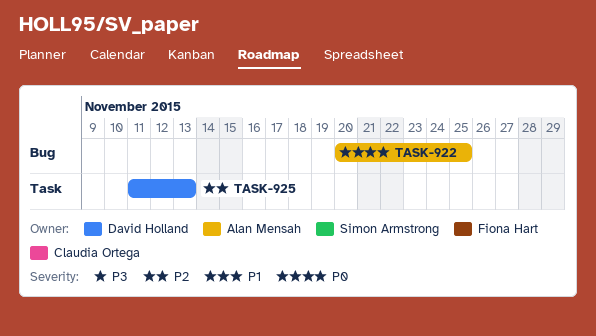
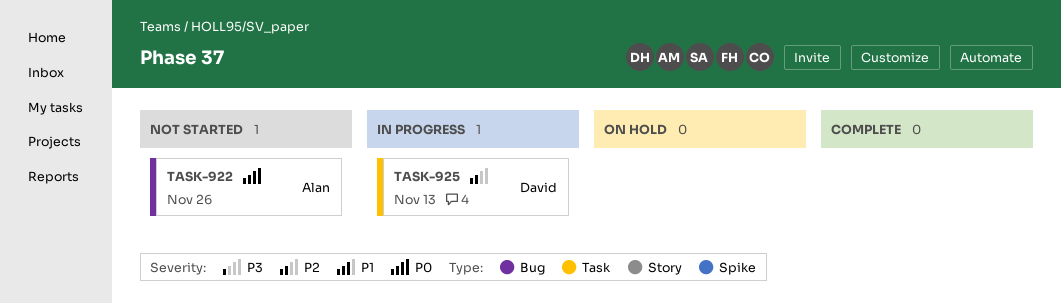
TASK-922, due: Nov 25 -> Nov 26

